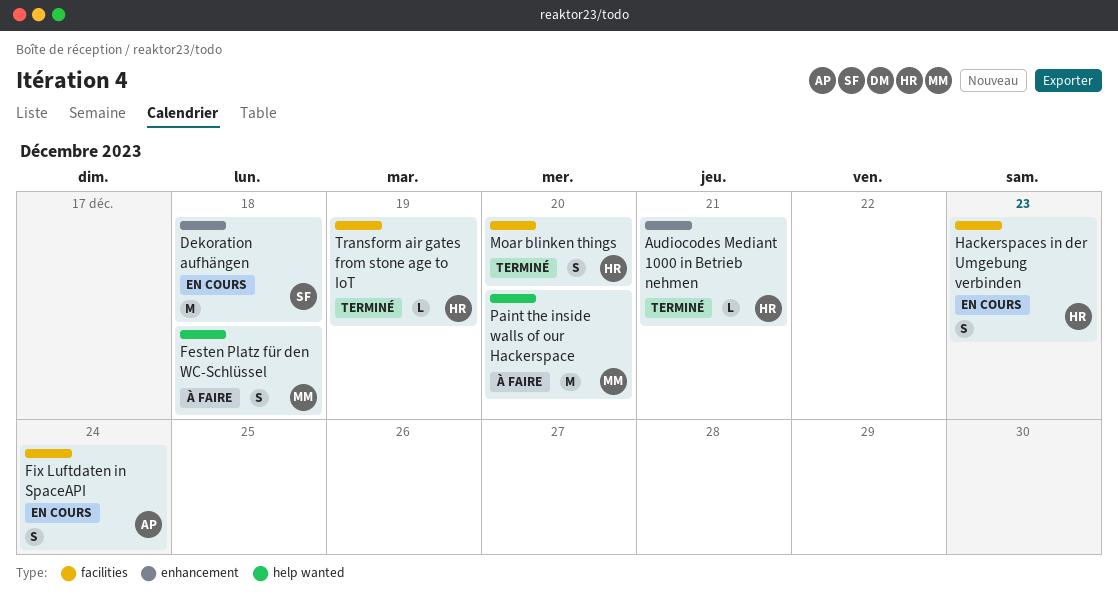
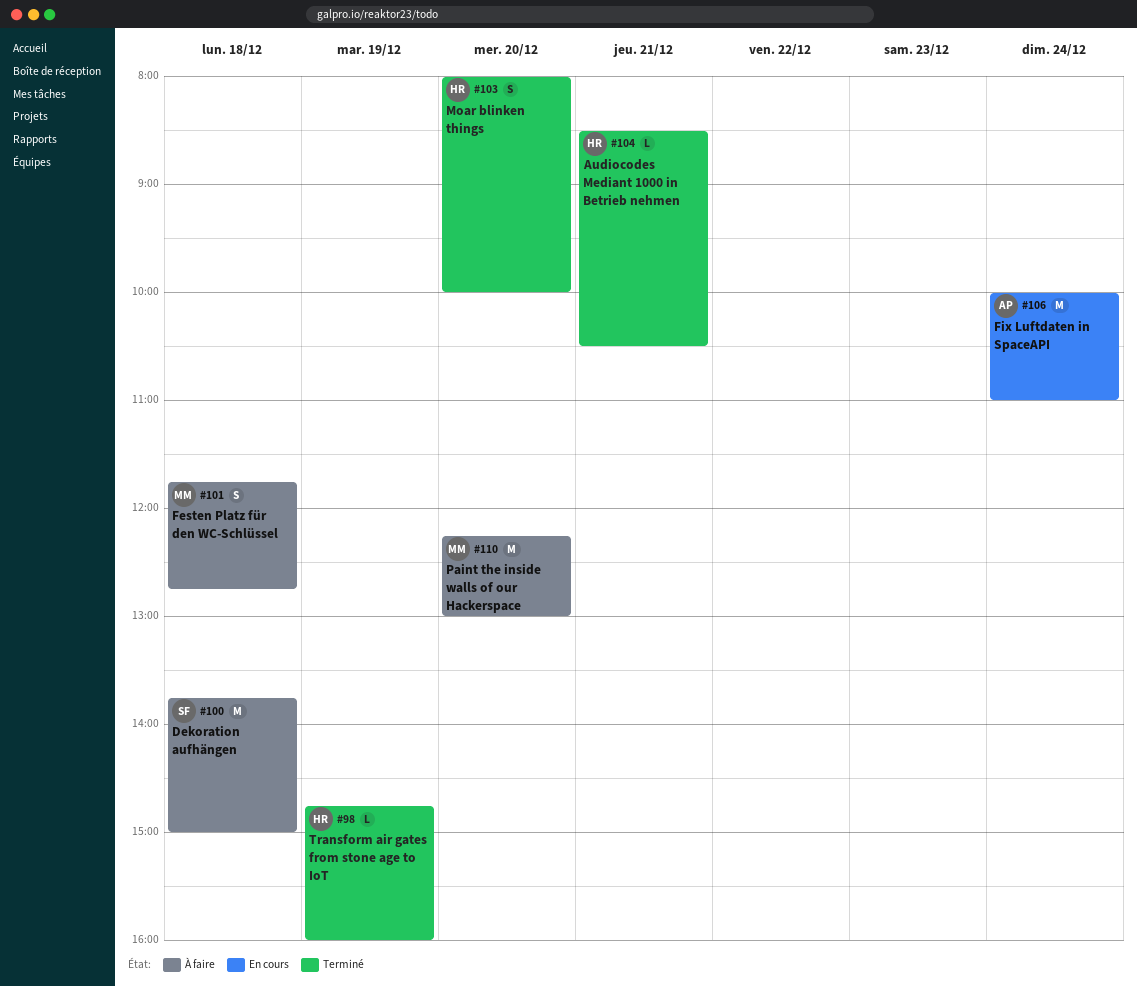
Dekoration aufhängen, status: En cours -> À faire
Fix Luftdaten in SpaceAPI, estimate: S -> M
Hackerspaces in der Umgebung verbinden: present -> none

